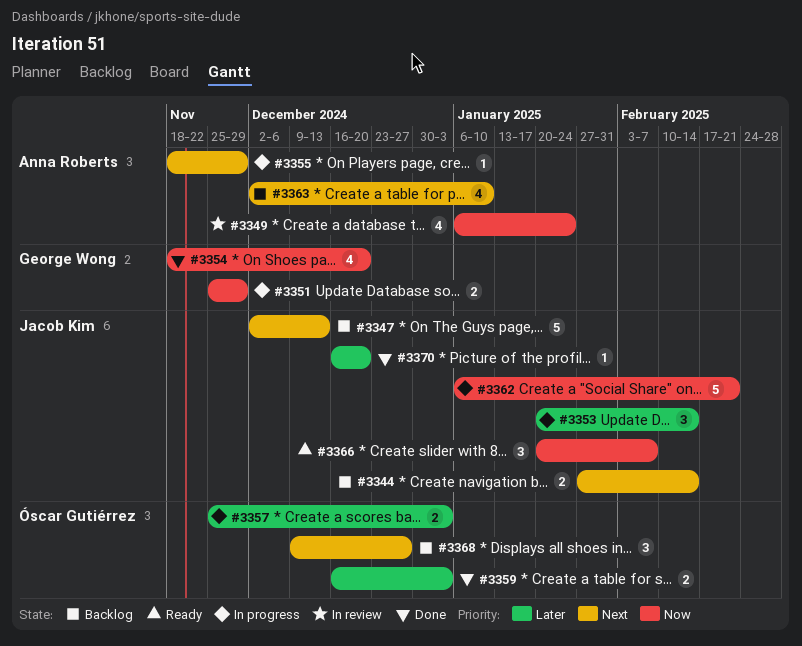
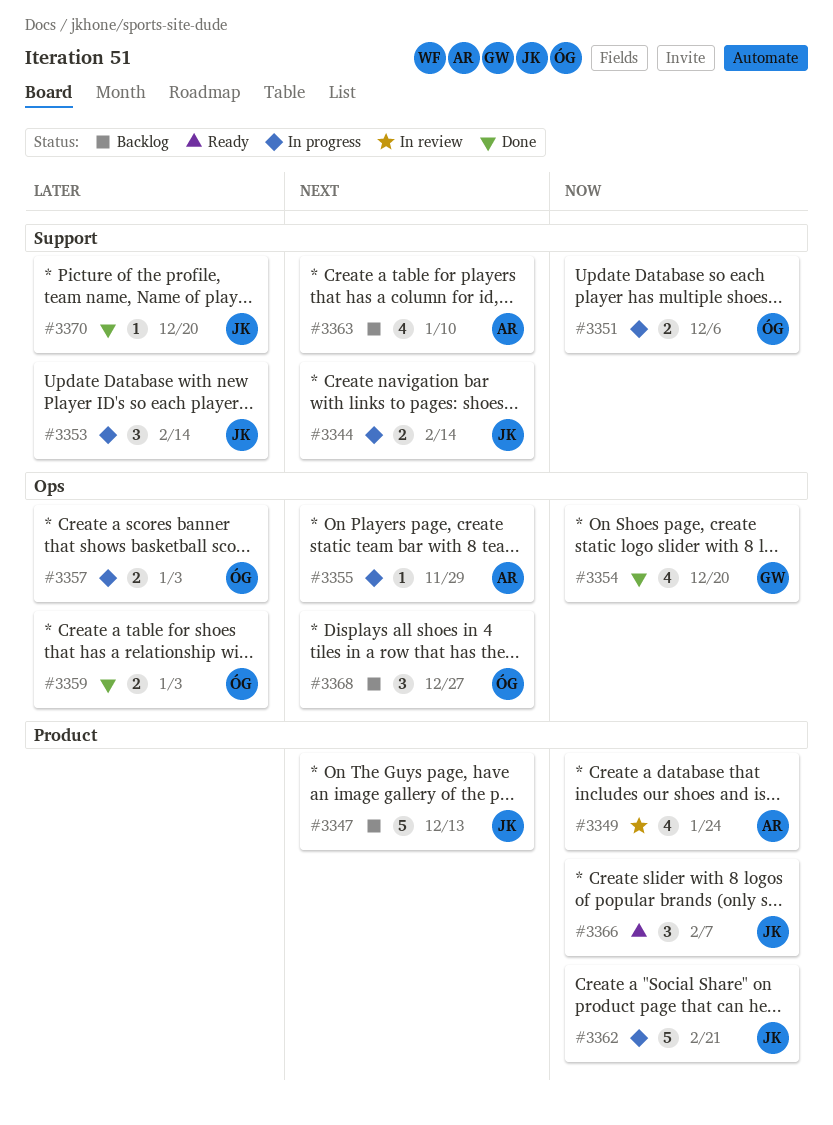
#3344, status: Backlog -> In progress
#3351, owner: George Wong -> Óscar Gutiérrez
#3351, due: Nov 29 -> Dec 6

